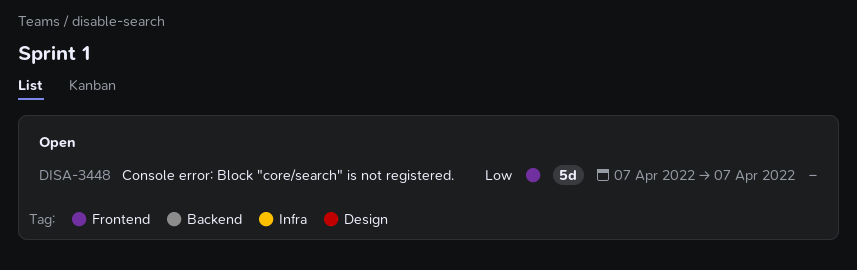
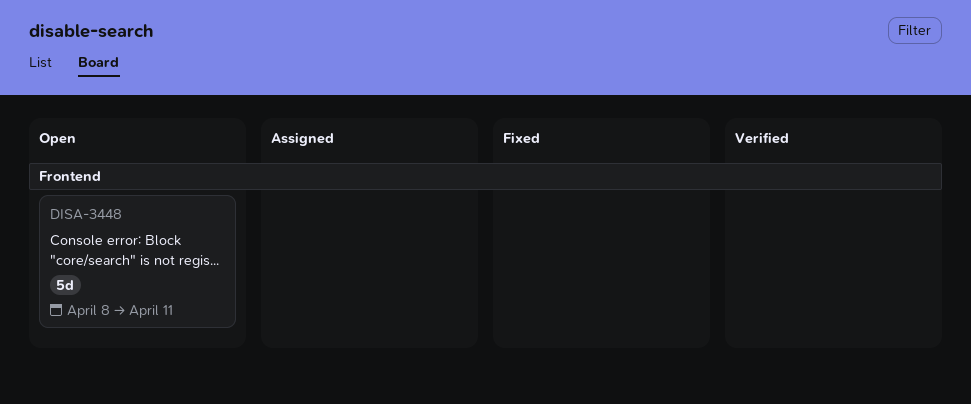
DISA-3448, start: Apr 7 -> Apr 8
DISA-3448, due: Apr 7 -> Apr 11

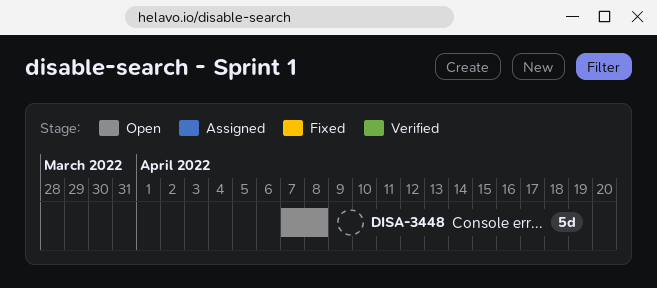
DISA-3448, start: Apr 8 -> Apr 7
DISA-3448, due: Apr 11 -> Apr 8

